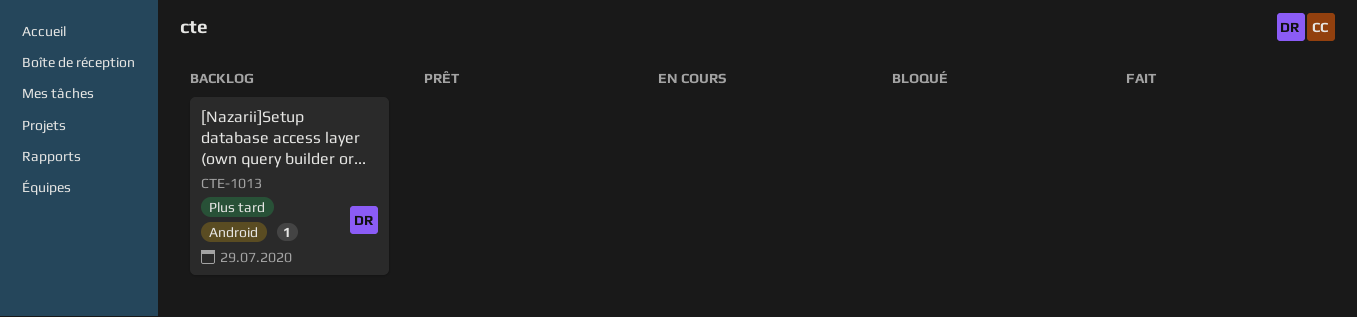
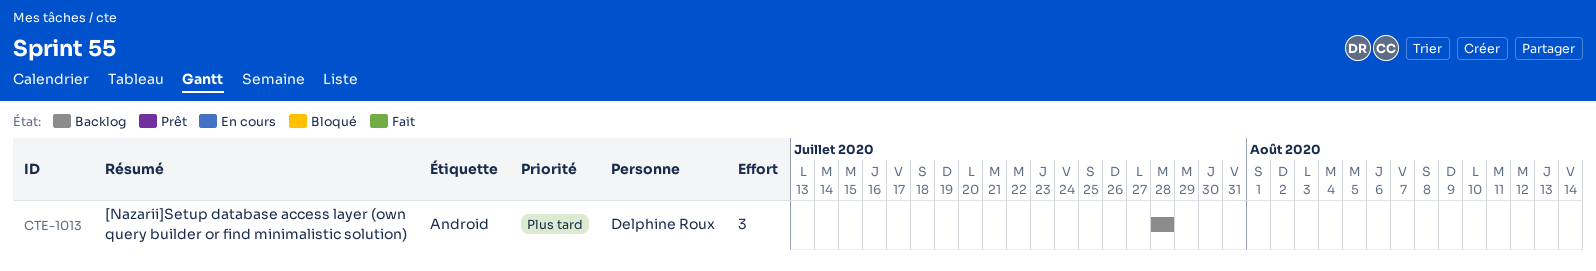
CTE-1013, estimate: 1 -> 3
CTE-1013, due: Jul 29 -> Jul 28

